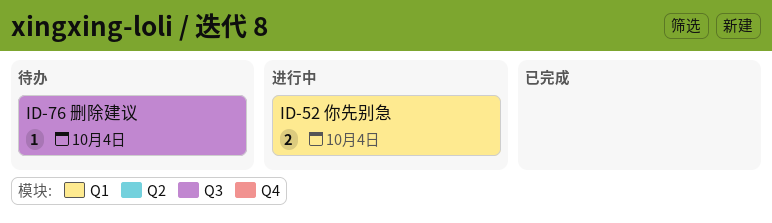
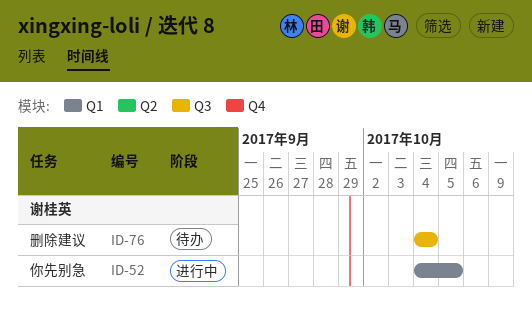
ID-52, due: Oct 4 -> Oct 5

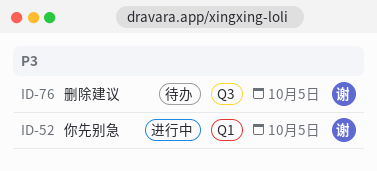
ID-76, due: Oct 4 -> Oct 5

